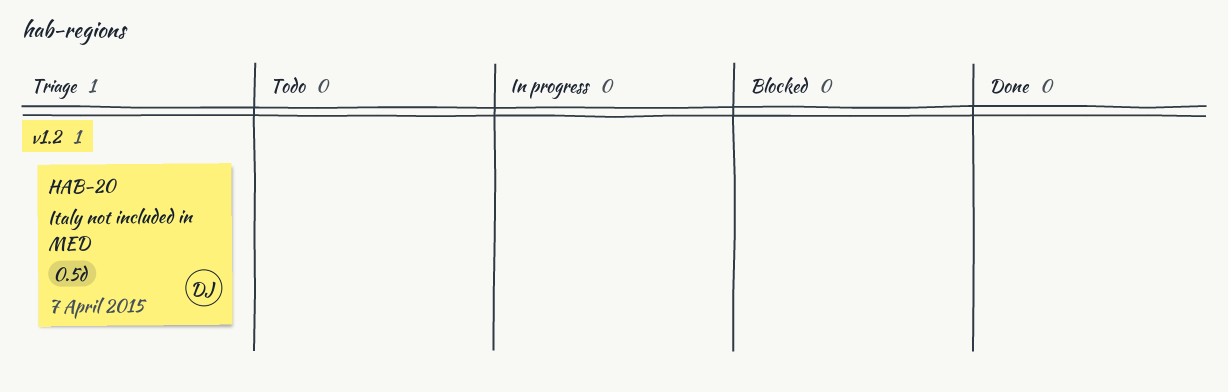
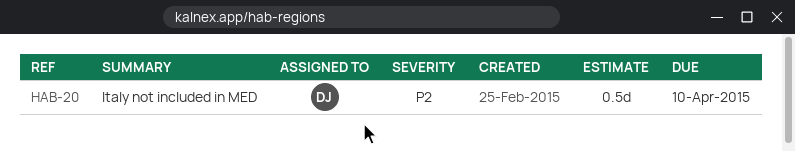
HAB-20, due: Apr 7 -> Apr 10

